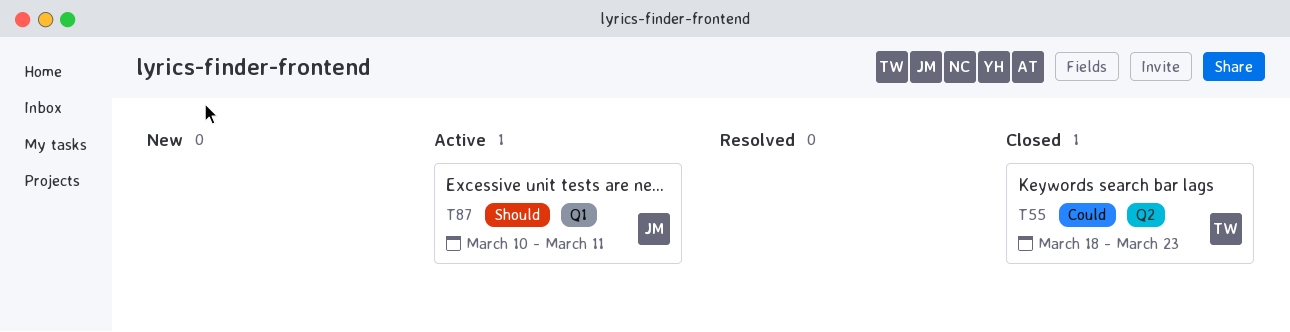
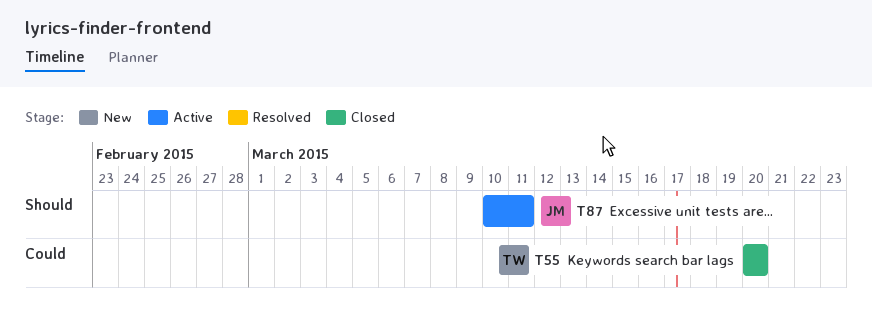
T55, start: Mar 18 -> Mar 20
T55, due: Mar 23 -> Mar 20

